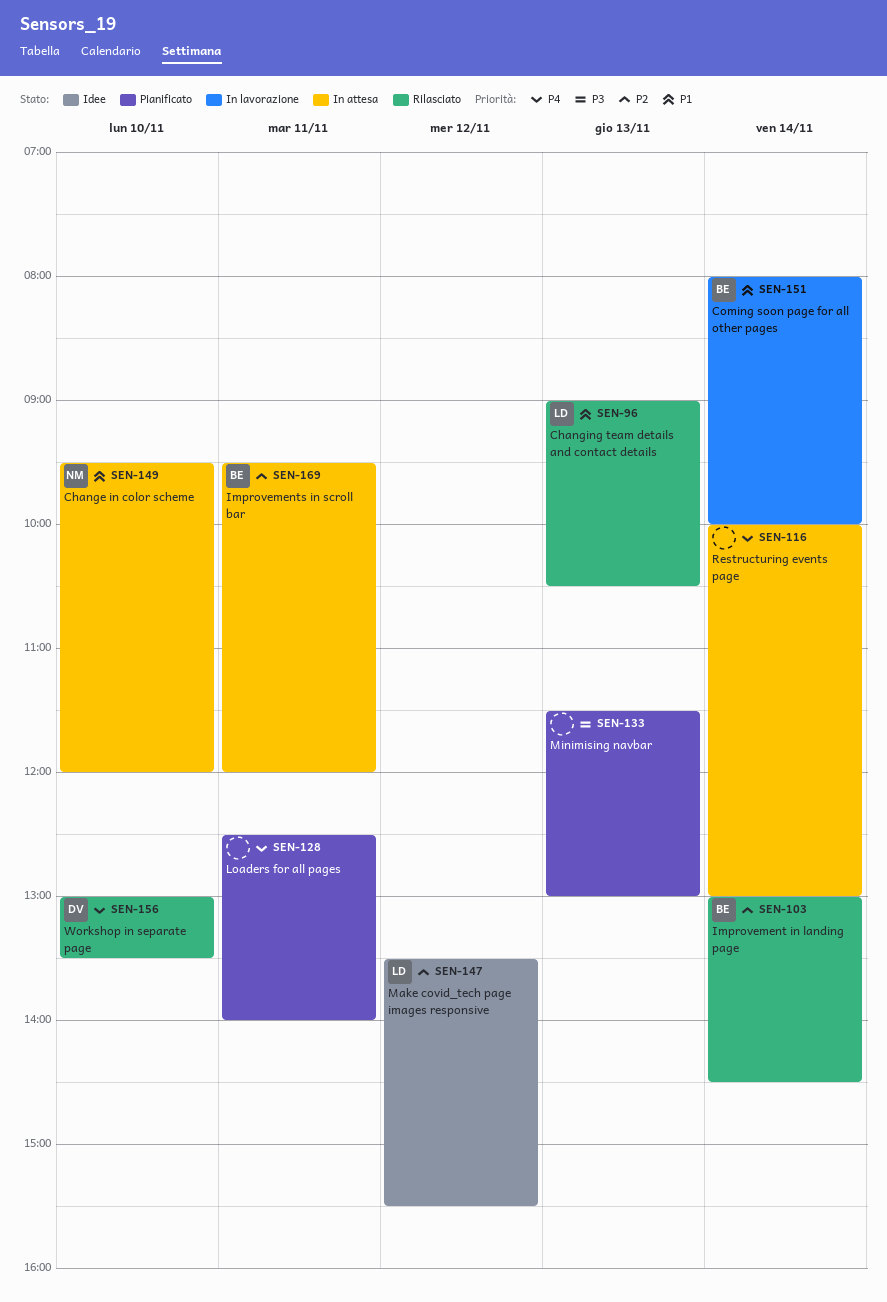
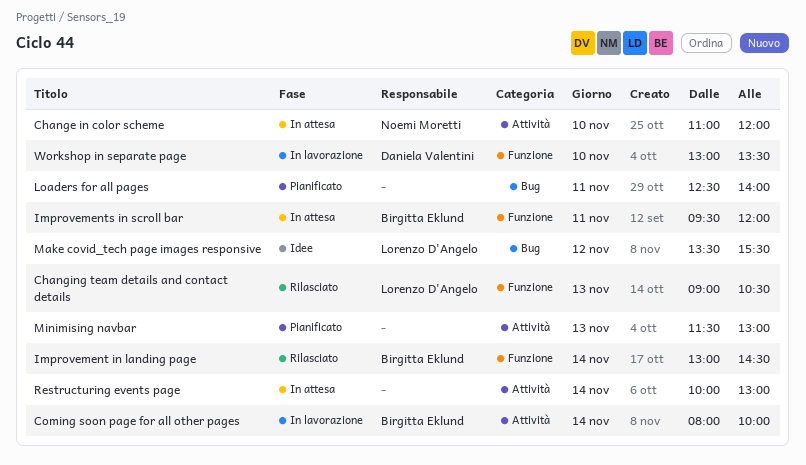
Change in color scheme, begins: 09:30 -> 11:00
Workshop in separate page, status: Rilasciato -> In lavorazione

